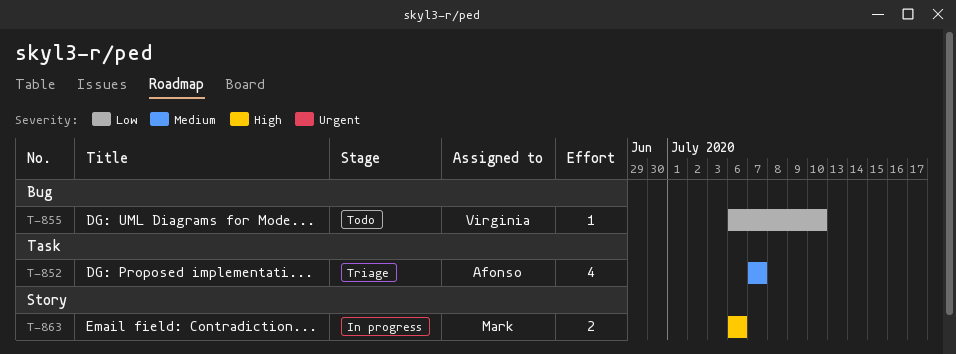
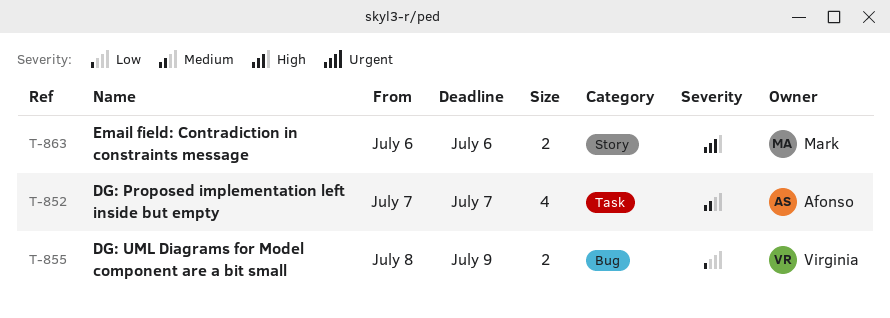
T-855, estimate: 1 -> 2
T-855, start: Jul 6 -> Jul 8
T-855, due: Jul 10 -> Jul 9

